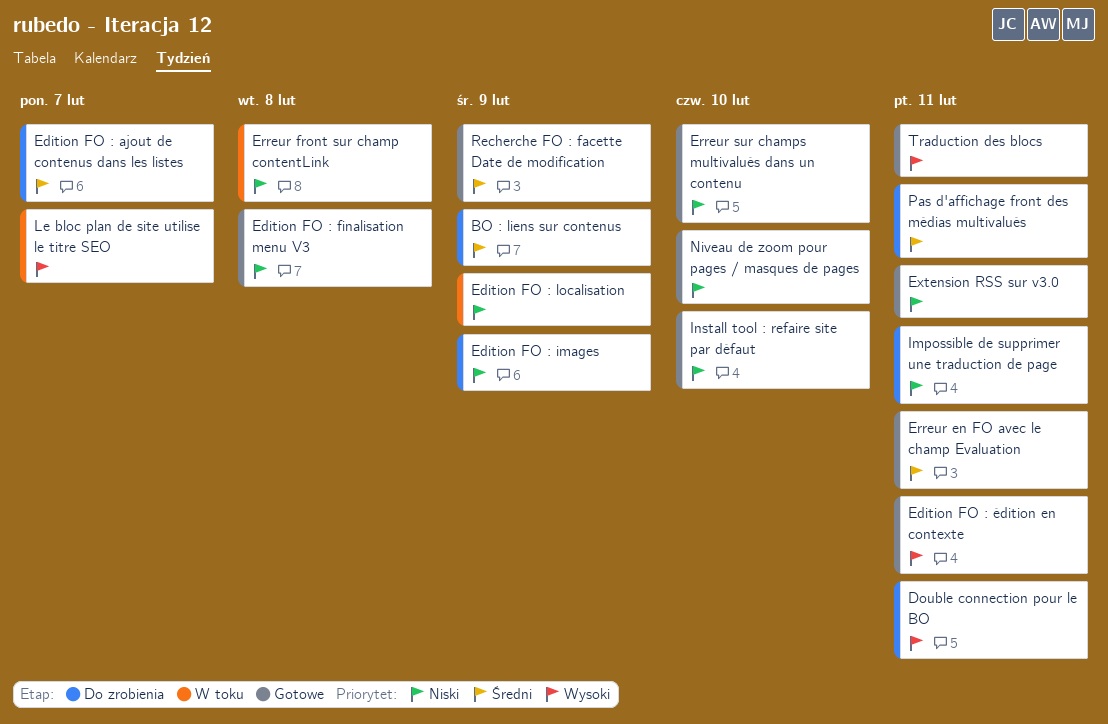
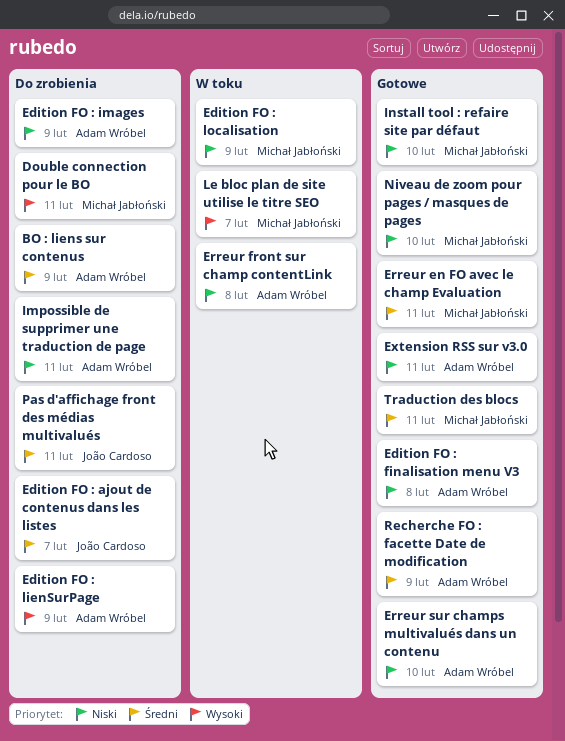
Edition FO : lienSurPage: none -> present
Edition FO : édition en contexte: present -> none
Traduction des blocs, priority: Wysoki -> Średni

